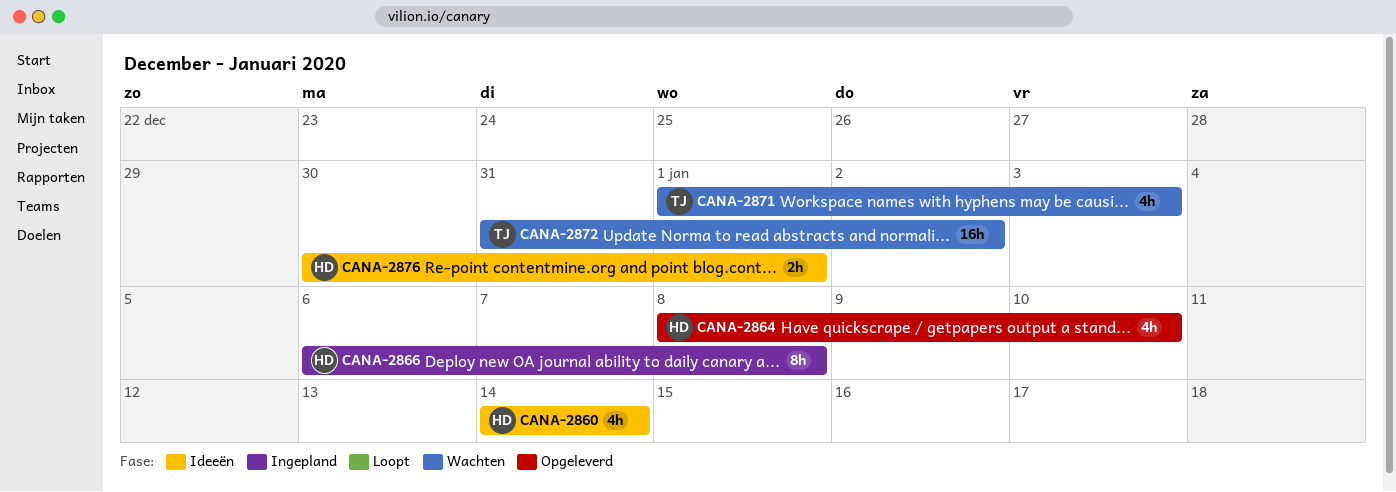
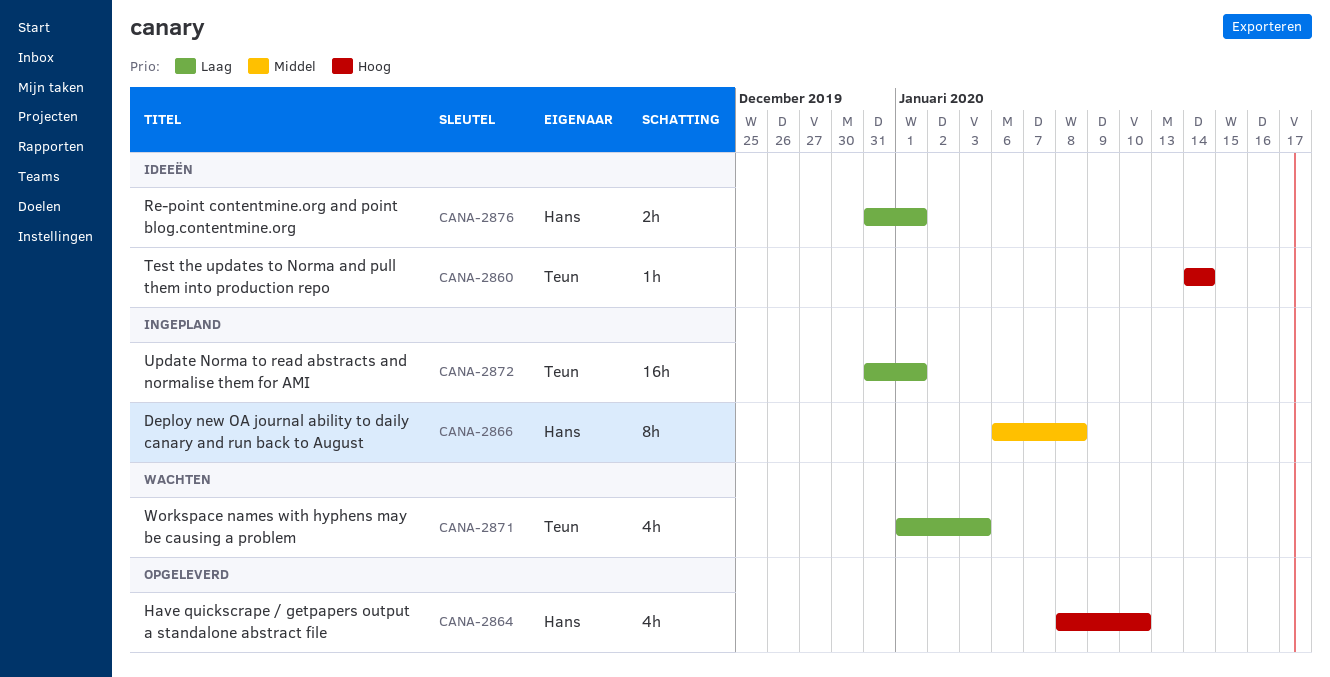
CANA-2860, owner: Hans -> Teun
CANA-2860, estimate: 4h -> 1h
CANA-2872, status: Wachten -> Ingepland
CANA-2872, due: Jan 2 -> Jan 1
CANA-2876, start: Dec 30 -> Dec 31

